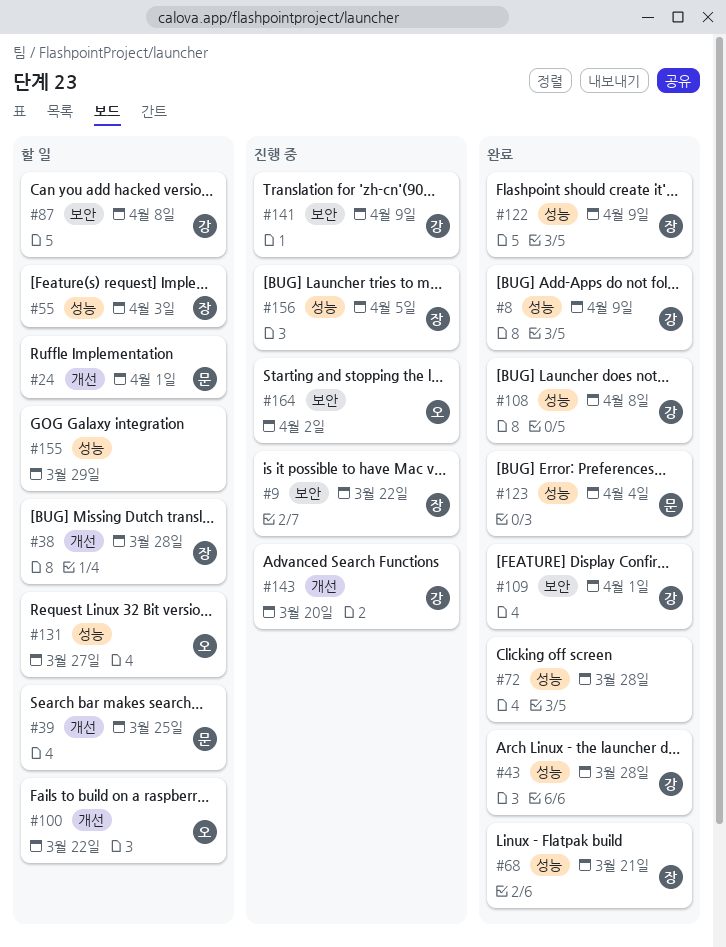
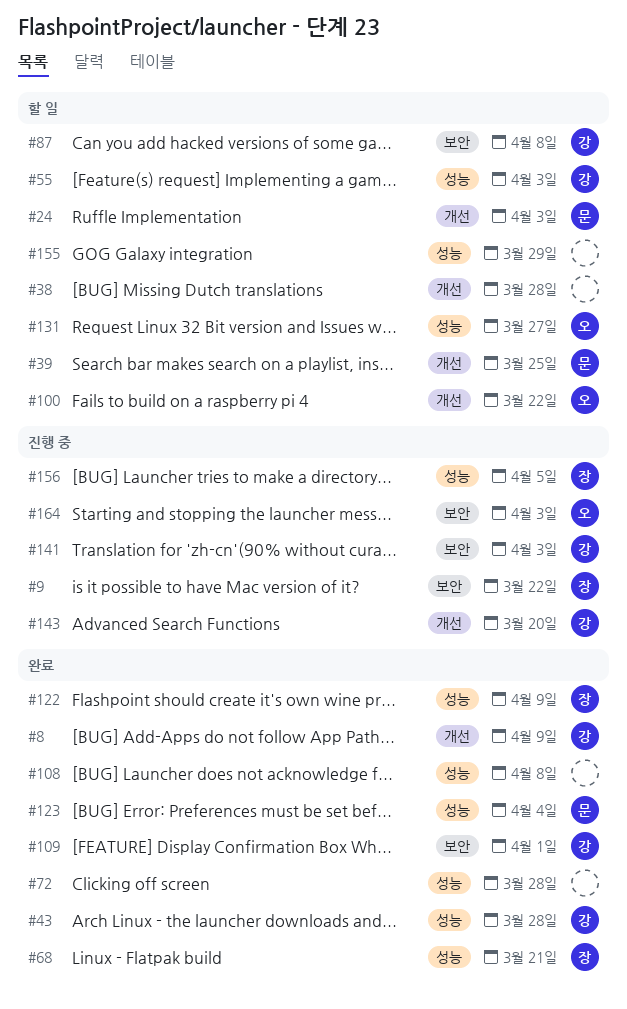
#8, label: 성능 -> 개선
#24, due: Apr 1 -> Apr 3
#38, owner: 장 -> none
#55, owner: 장 -> 강
#108, owner: 강 -> none
#141, due: Apr 9 -> Apr 3
#164, due: Apr 2 -> Apr 3

